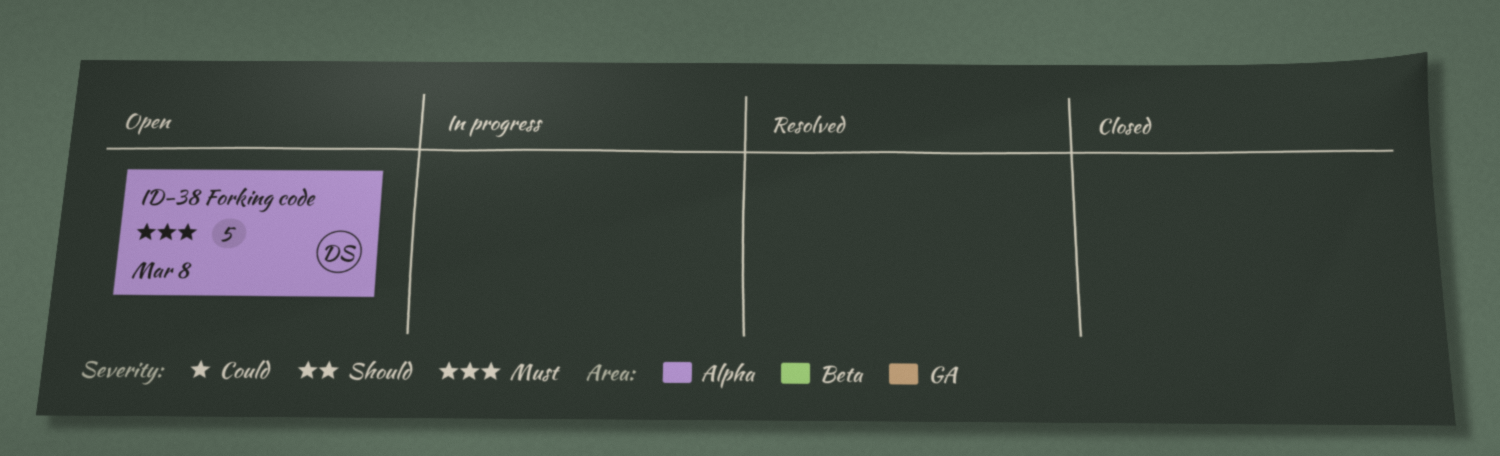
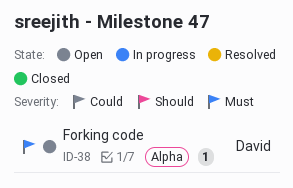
ID-38, estimate: 5 -> 1

